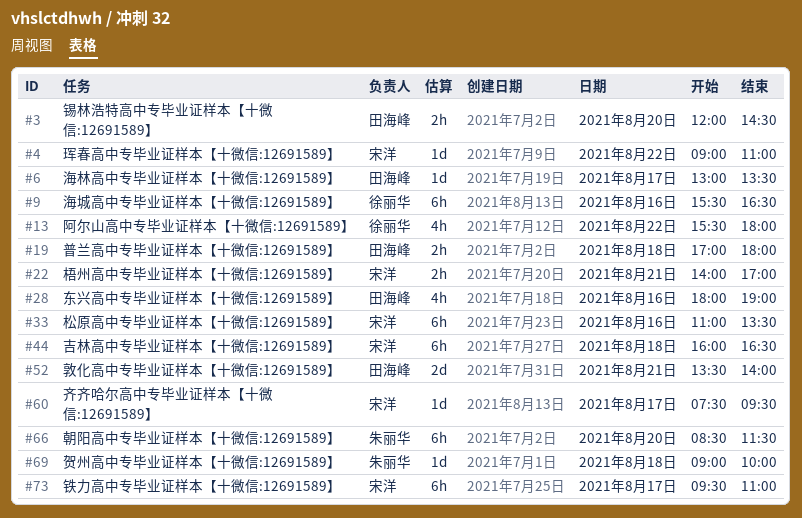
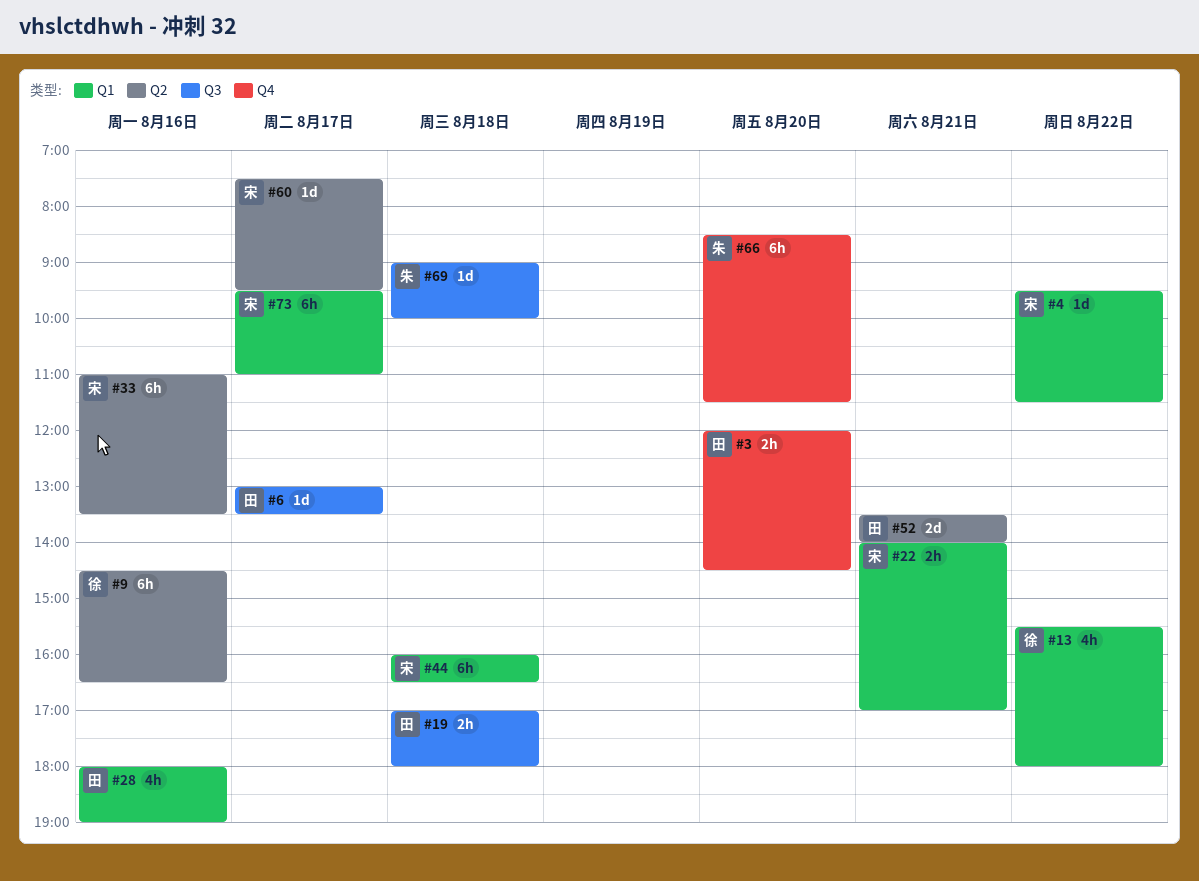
#4, begins: 09:00 -> 09:30
#4, ends: 11:00 -> 11:30
#9, begins: 15:30 -> 14:30

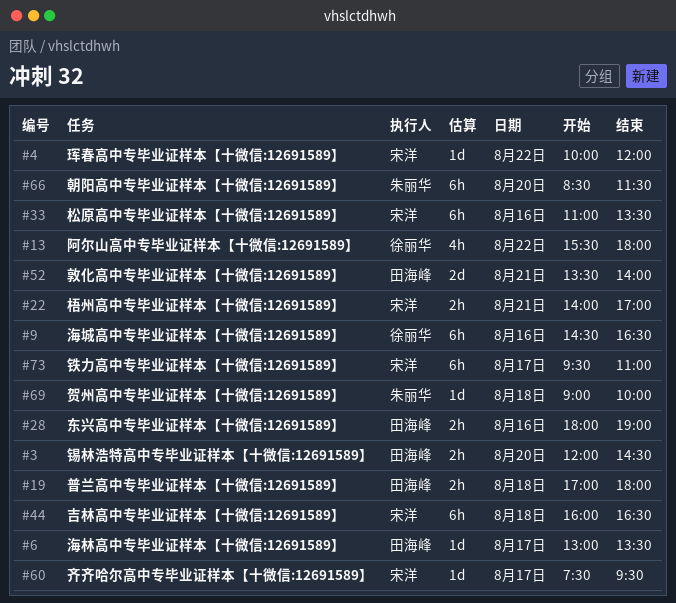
#4, begins: 09:30 -> 10:00
#4, ends: 11:30 -> 12:00
#28, estimate: 4h -> 2h

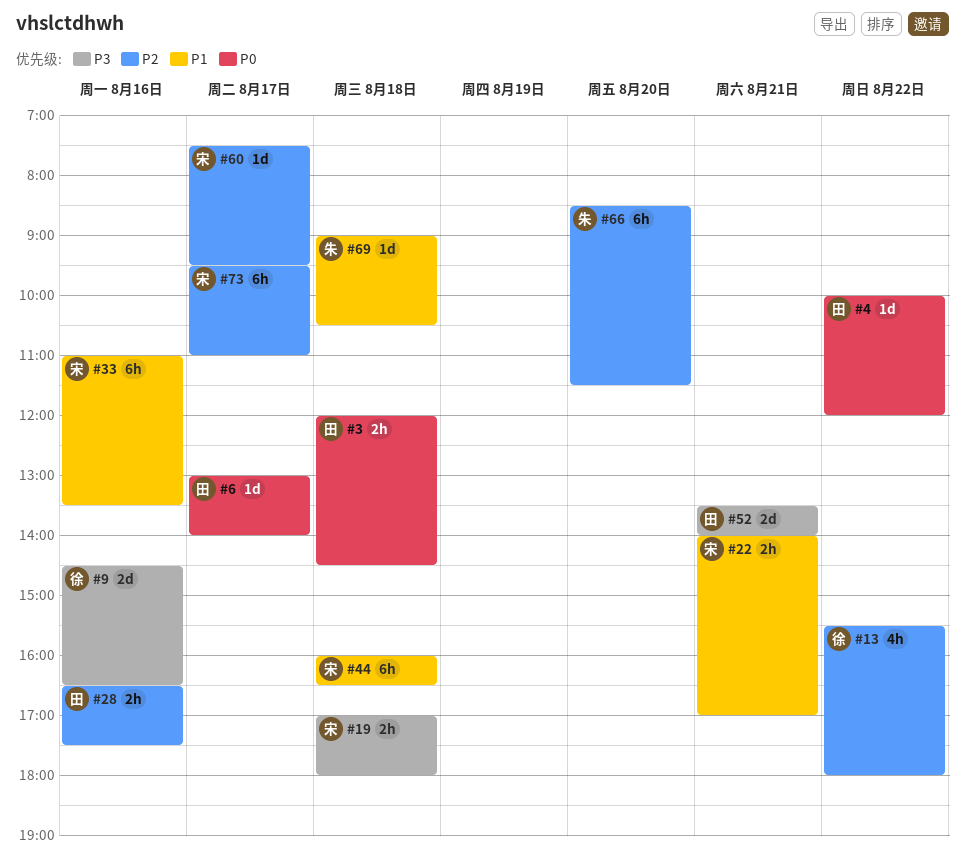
#3, day: Aug 20 -> Aug 18
#4, owner: 宋洋 -> 田海峰
#6, ends: 13:30 -> 14:00
#9, estimate: 6h -> 2d
#19, owner: 田海峰 -> 宋洋
#28, begins: 18:00 -> 16:30
#28, ends: 19:00 -> 17:30
#69, ends: 10:00 -> 10:30

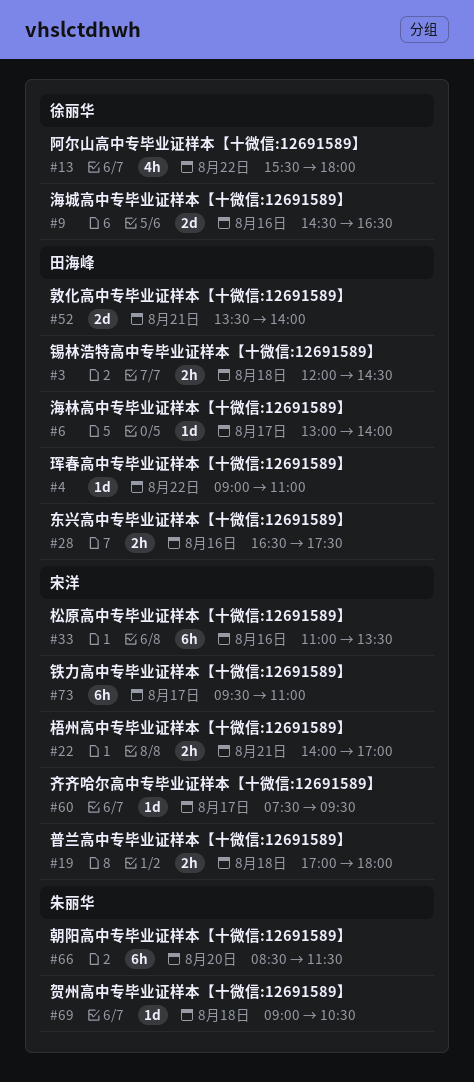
#4, begins: 10:00 -> 09:00
#4, ends: 12:00 -> 11:00
#44: present -> none

